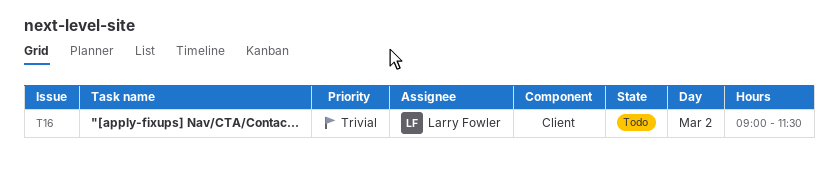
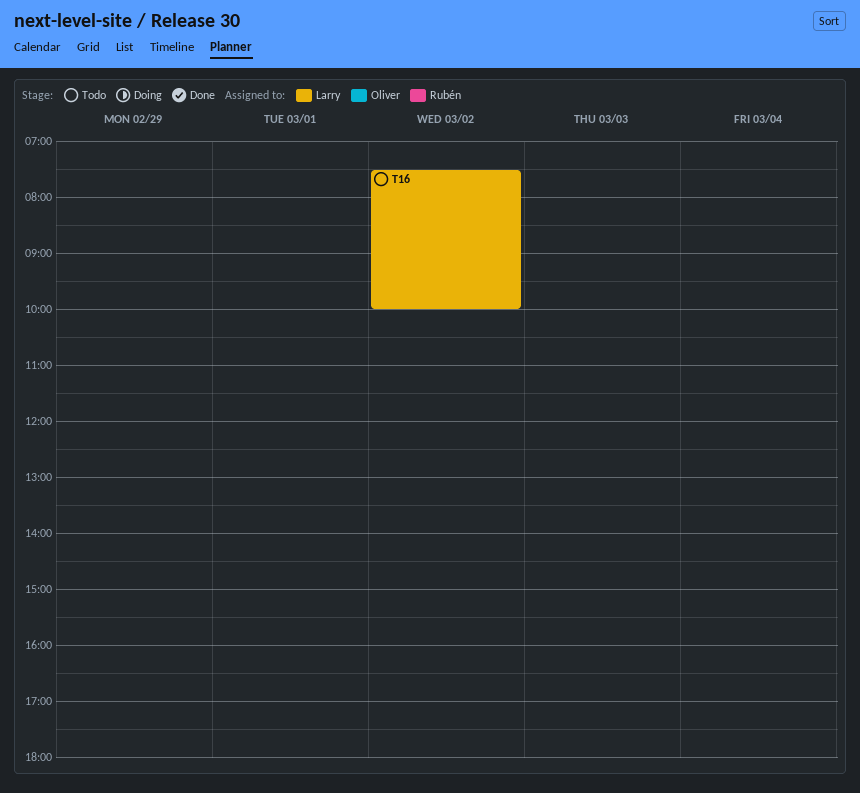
T16, begins: 09:00 -> 07:30
T16, ends: 11:30 -> 10:00

